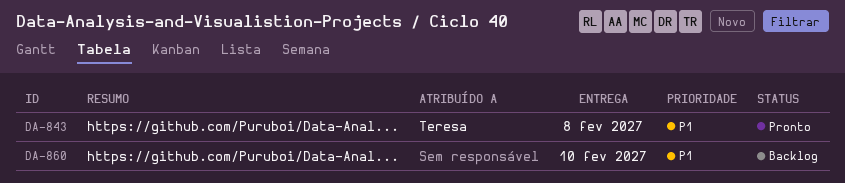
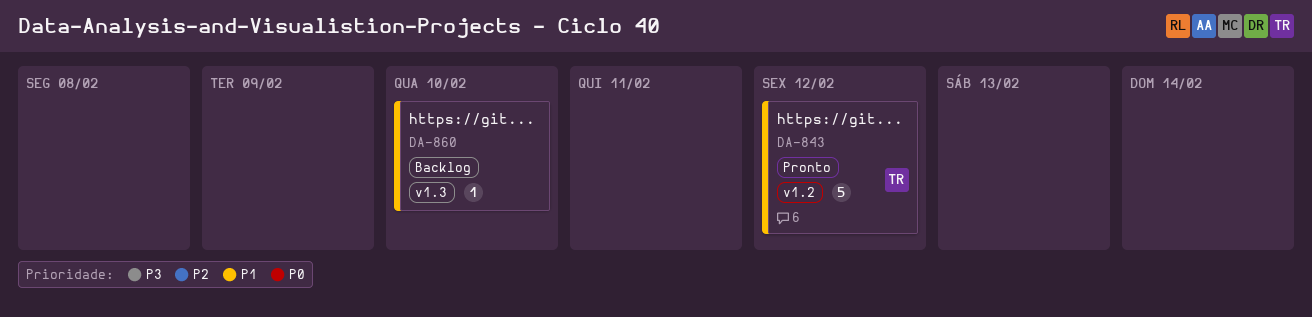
DA-843, due: Feb 8 -> Feb 12

